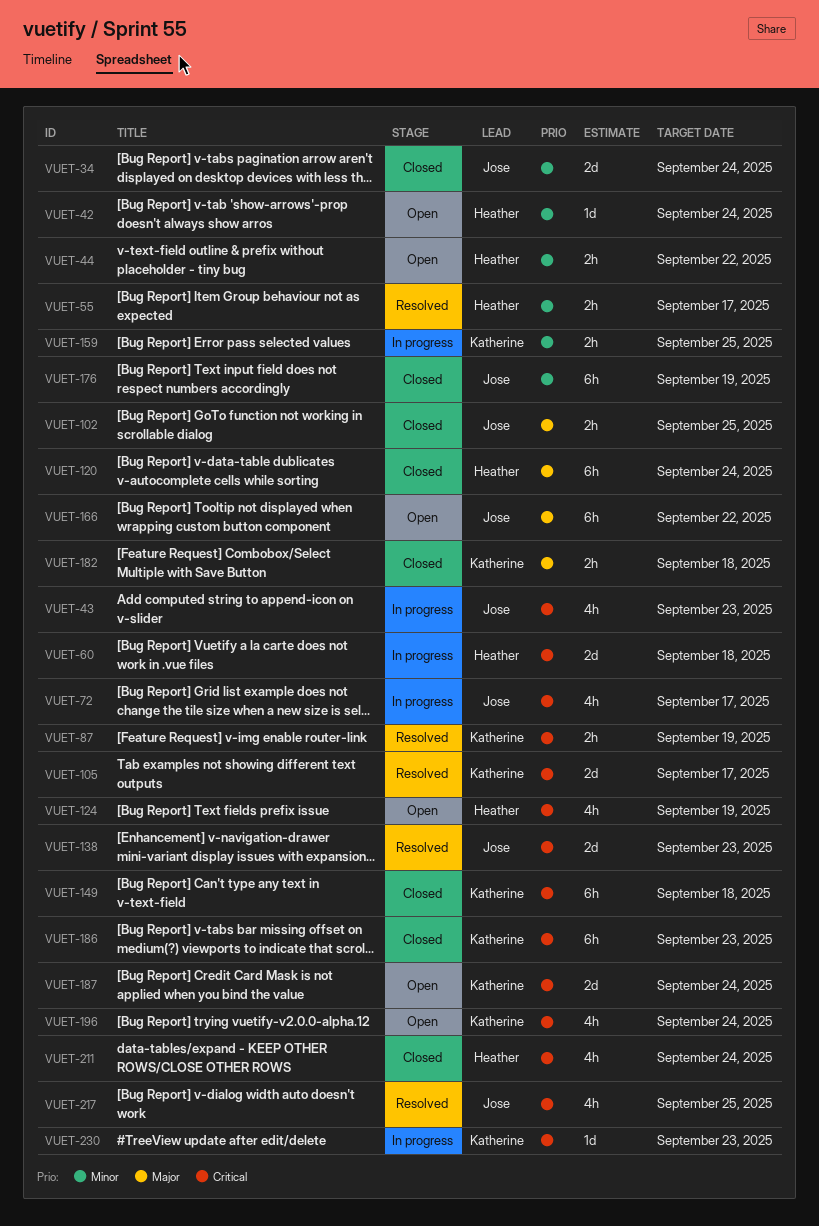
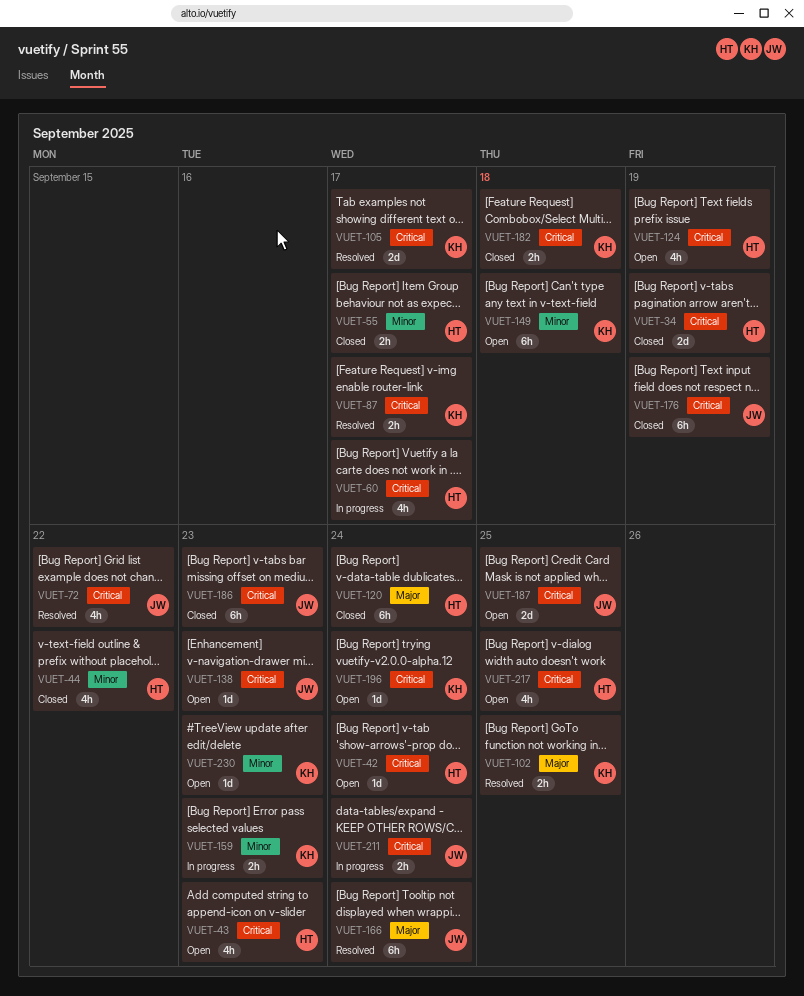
VUET-34, owner: Jose -> Heather
VUET-34, priority: Minor -> Critical
VUET-34, due: Sep 24 -> Sep 19
VUET-42, priority: Minor -> Critical
VUET-43, status: In progress -> Open
VUET-43, owner: Jose -> Heather
VUET-44, status: Open -> Closed
VUET-44, estimate: 2h -> 4h
VUET-55, status: Resolved -> Closed
VUET-60, estimate: 2d -> 4h
VUET-60, due: Sep 18 -> Sep 17
VUET-72, status: In progress -> Resolved
VUET-72, due: Sep 17 -> Sep 22
VUET-87, due: Sep 19 -> Sep 17
VUET-102, status: Closed -> Resolved
VUET-102, owner: Jose -> Katherine
VUET-138, status: Resolved -> Open
VUET-138, estimate: 2d -> 1d
VUET-149, status: Closed -> Open
VUET-149, priority: Critical -> Minor
VUET-159, due: Sep 25 -> Sep 23
VUET-166, status: Open -> Resolved
VUET-166, due: Sep 22 -> Sep 24
VUET-176, priority: Minor -> Critical
VUET-182, priority: Major -> Critical
VUET-186, owner: Katherine -> Jose
VUET-187, owner: Katherine -> Jose
VUET-187, due: Sep 24 -> Sep 25
VUET-196, estimate: 4h -> 1d
VUET-211, status: Closed -> In progress
VUET-211, owner: Heather -> Jose
VUET-211, estimate: 4h -> 2h
VUET-217, status: Resolved -> Open
VUET-217, owner: Jose -> Heather
VUET-230, status: In progress -> Open
VUET-230, priority: Critical -> Minor

